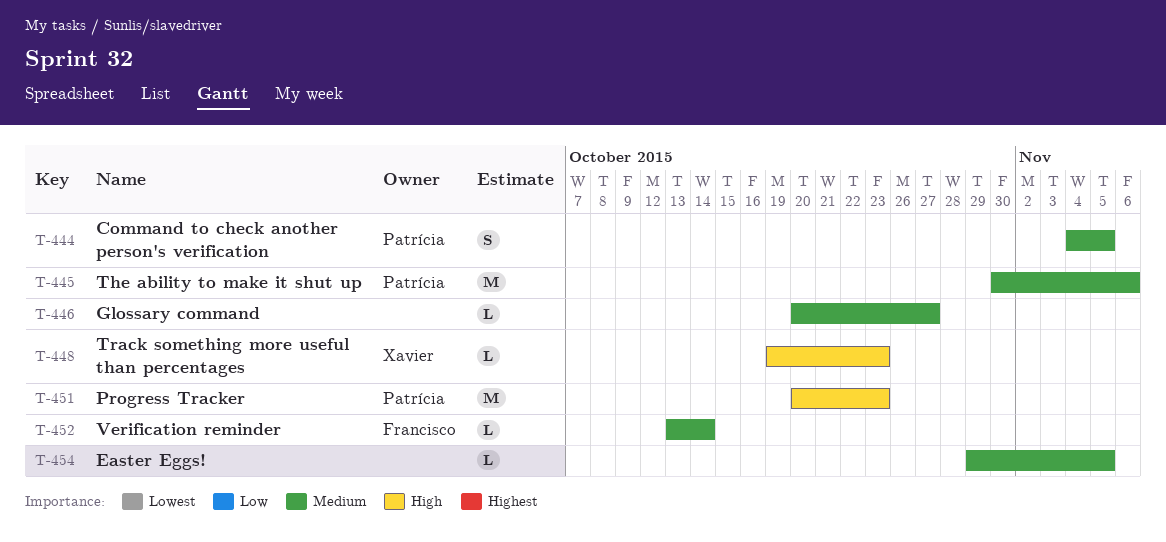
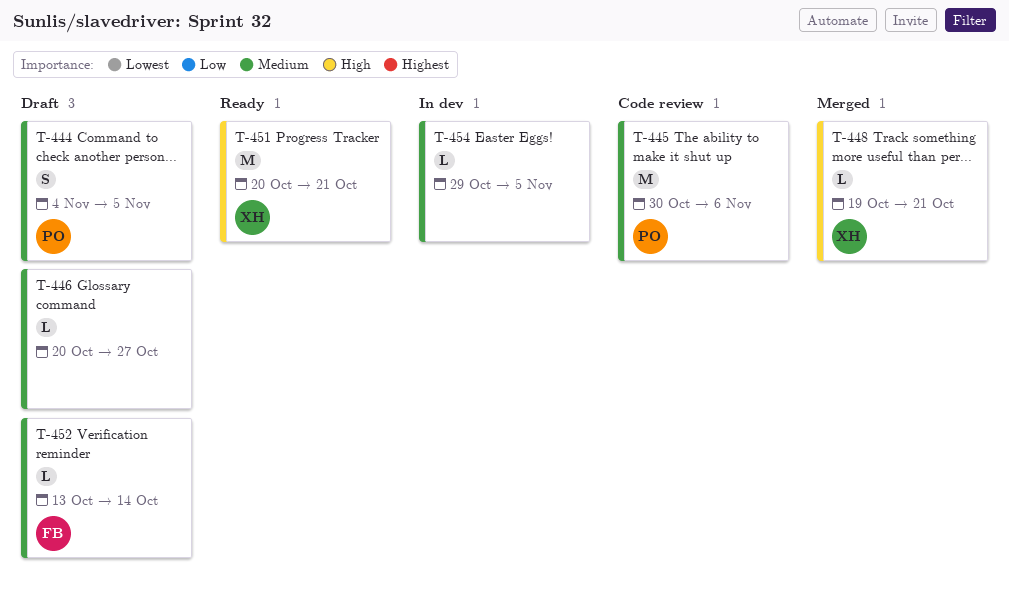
T-448, due: Oct 23 -> Oct 21
T-451, owner: Patrícia -> Xavier
T-451, due: Oct 23 -> Oct 21

